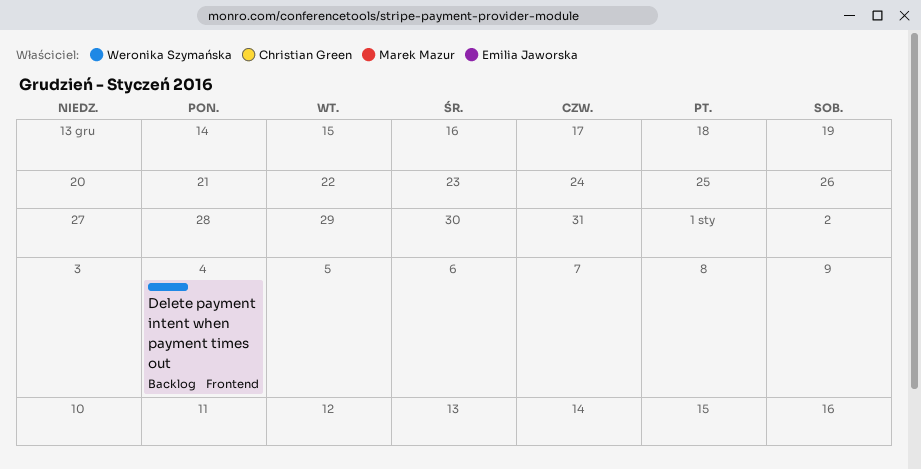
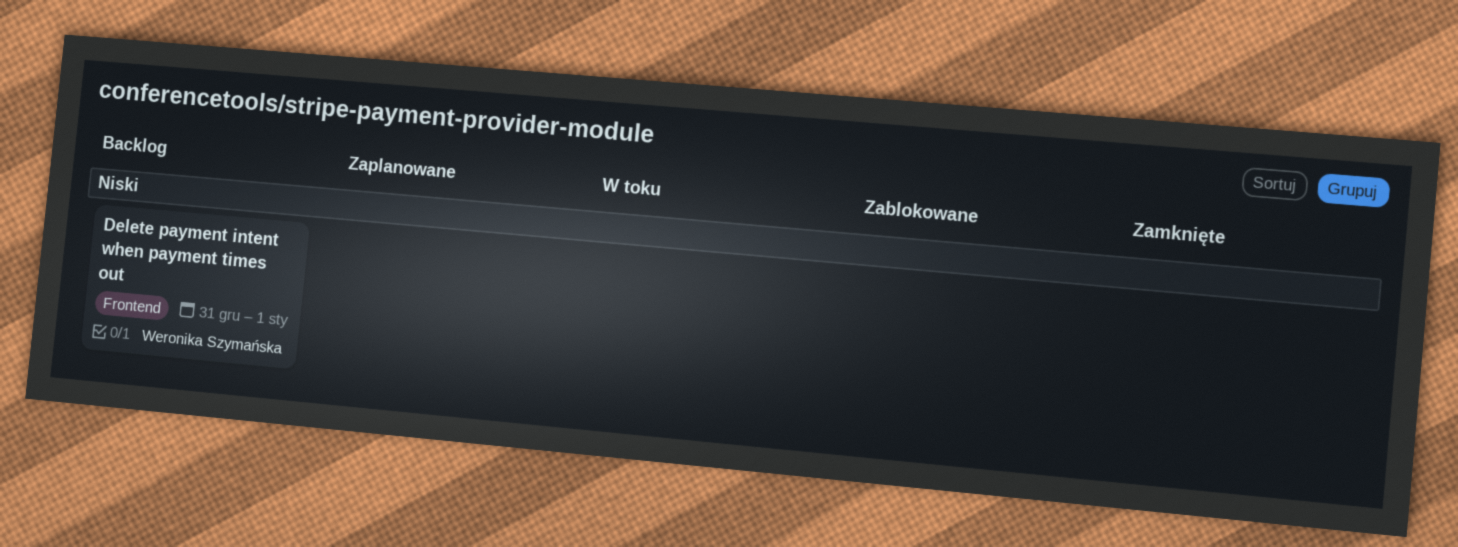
Delete payment intent when payment times out, due: Jan 4 -> Jan 1

